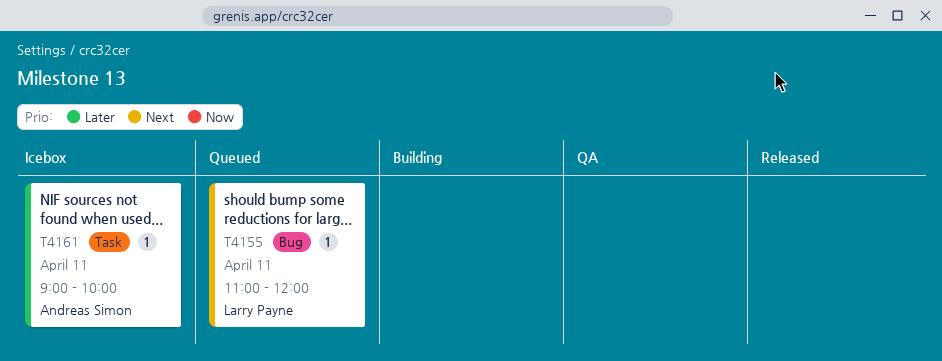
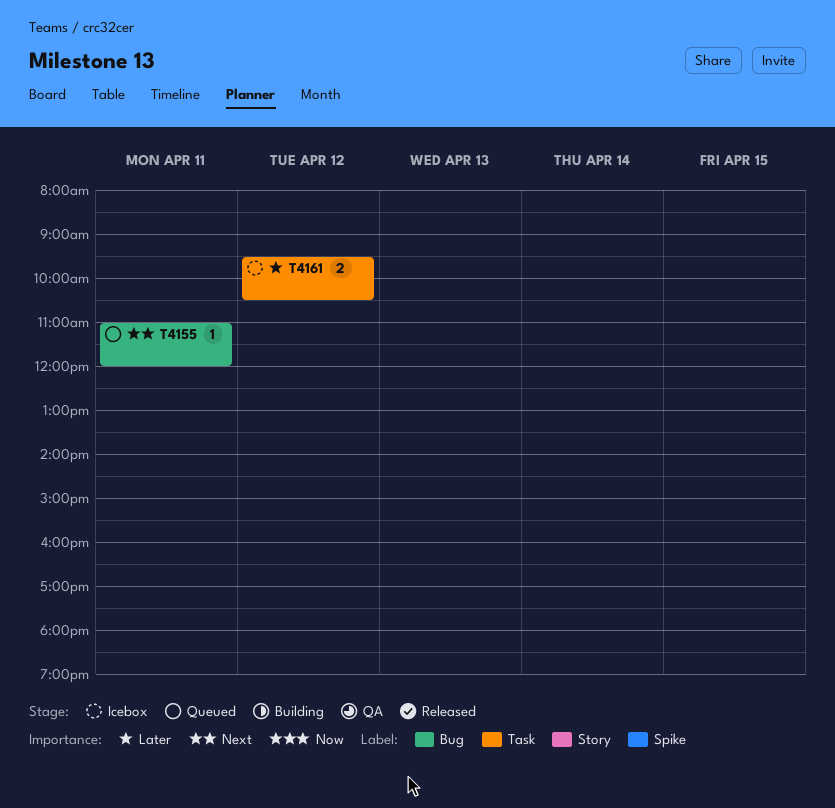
T4161, estimate: 1 -> 2
T4161, day: Apr 11 -> Apr 12
T4161, begins: 09:00 -> 09:30
T4161, ends: 10:00 -> 10:30

